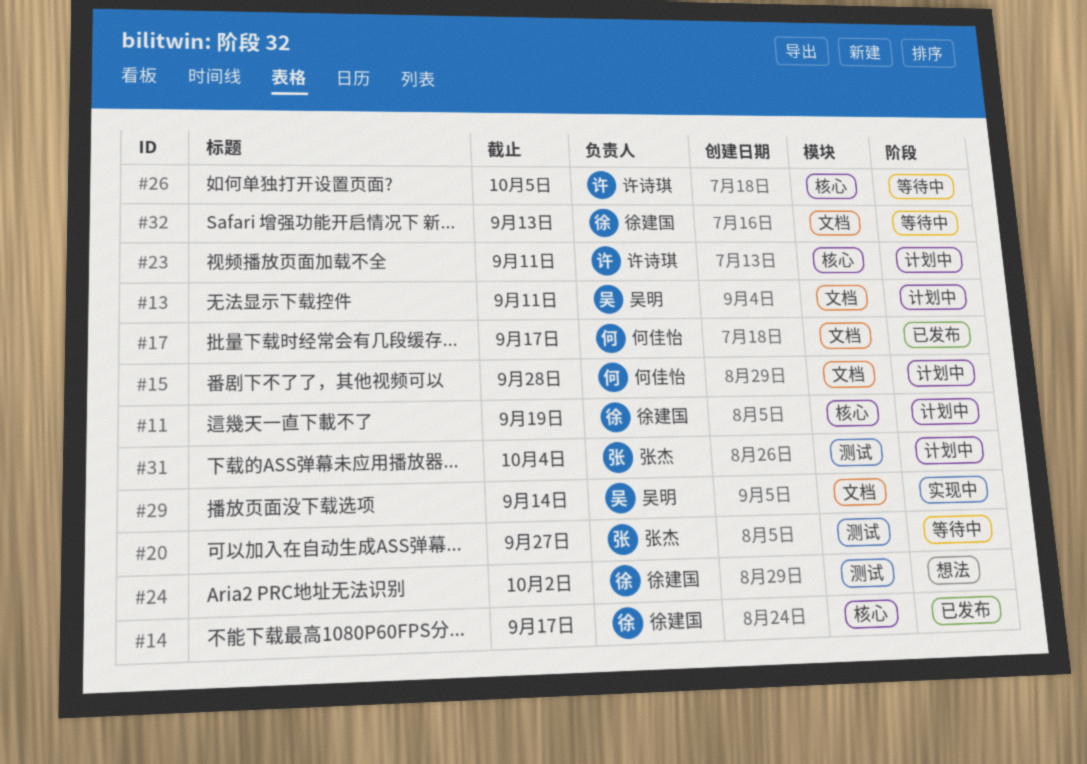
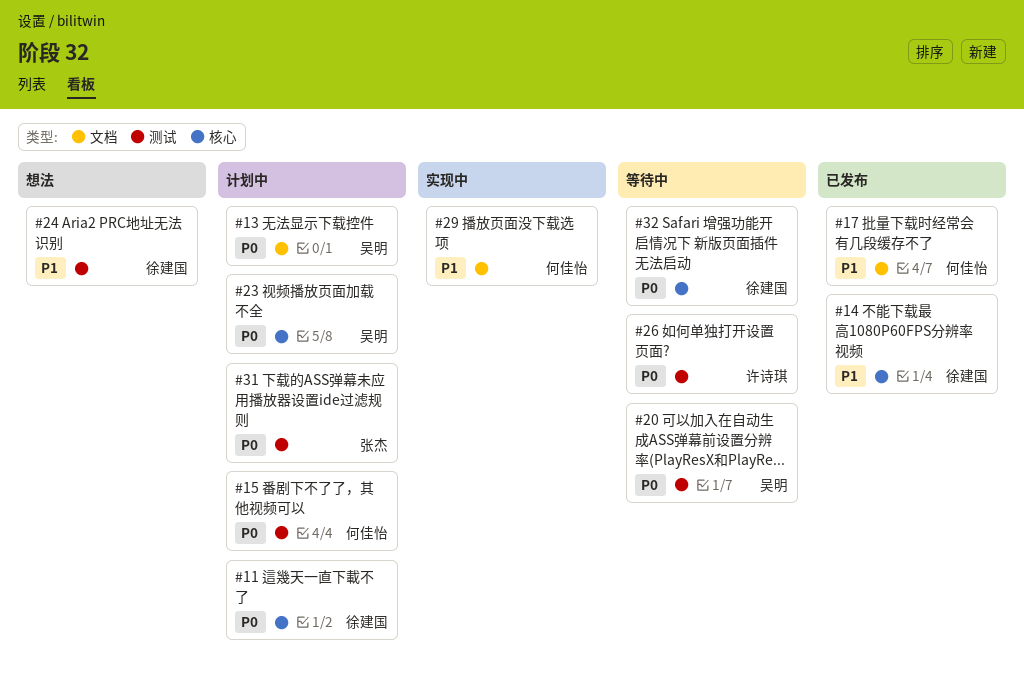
#15, label: 文档 -> 测试
#20, owner: 张杰 -> 吴明
#23, owner: 许诗琪 -> 吴明
#26, label: 核心 -> 测试
#29, owner: 吴明 -> 何佳怡
#32, label: 文档 -> 核心

